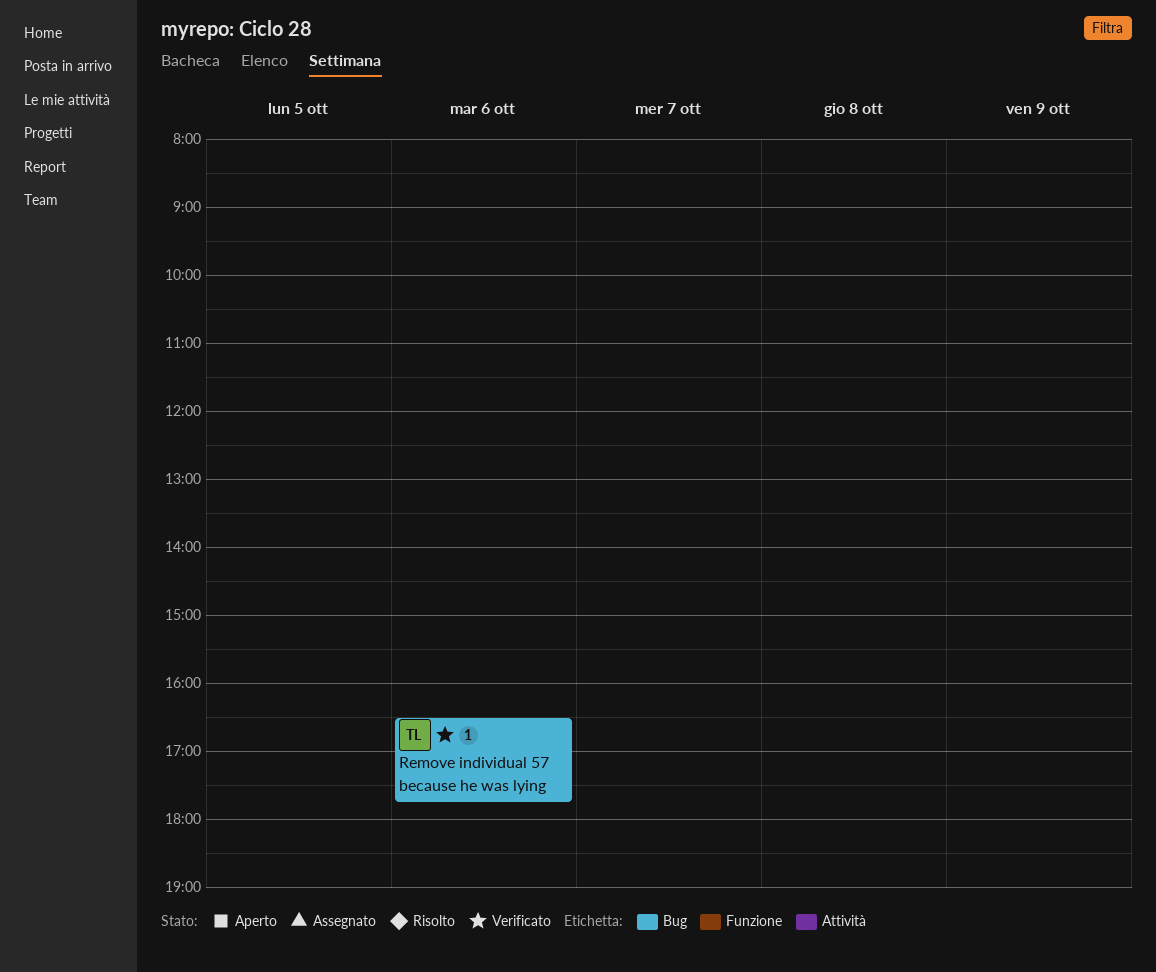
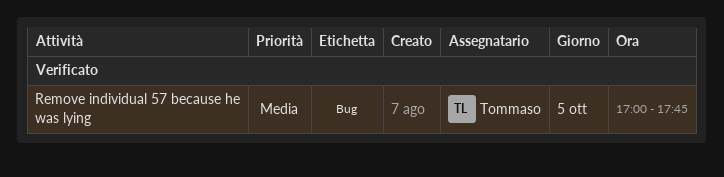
Remove individual 57 because he was lying, day: Oct 6 -> Oct 5
Remove individual 57 because he was lying, begins: 16:30 -> 17:00

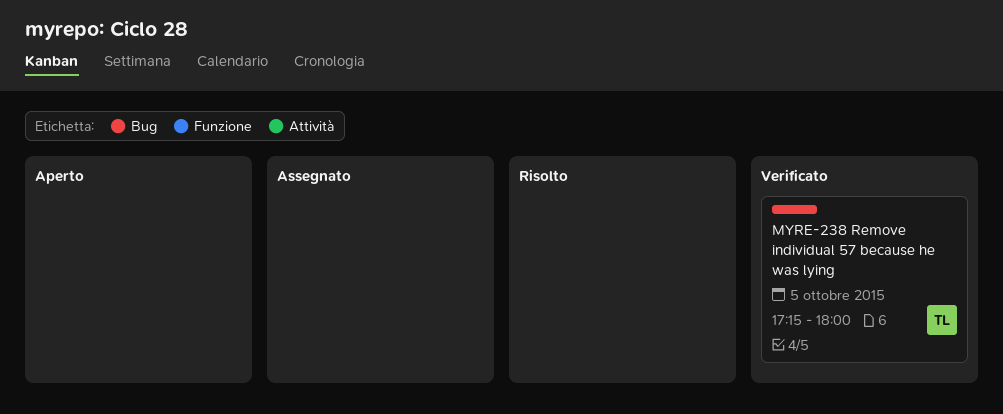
Remove individual 57 because he was lying, begins: 17:00 -> 17:15
Remove individual 57 because he was lying, ends: 17:45 -> 18:00

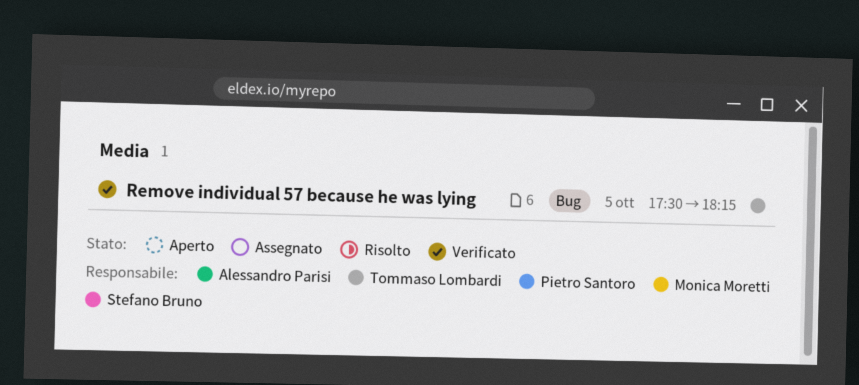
Remove individual 57 because he was lying, begins: 17:15 -> 17:30
Remove individual 57 because he was lying, ends: 18:00 -> 18:15

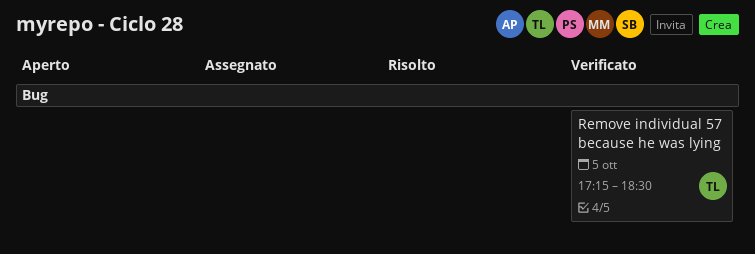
Remove individual 57 because he was lying, begins: 17:30 -> 17:15
Remove individual 57 because he was lying, ends: 18:15 -> 18:30

